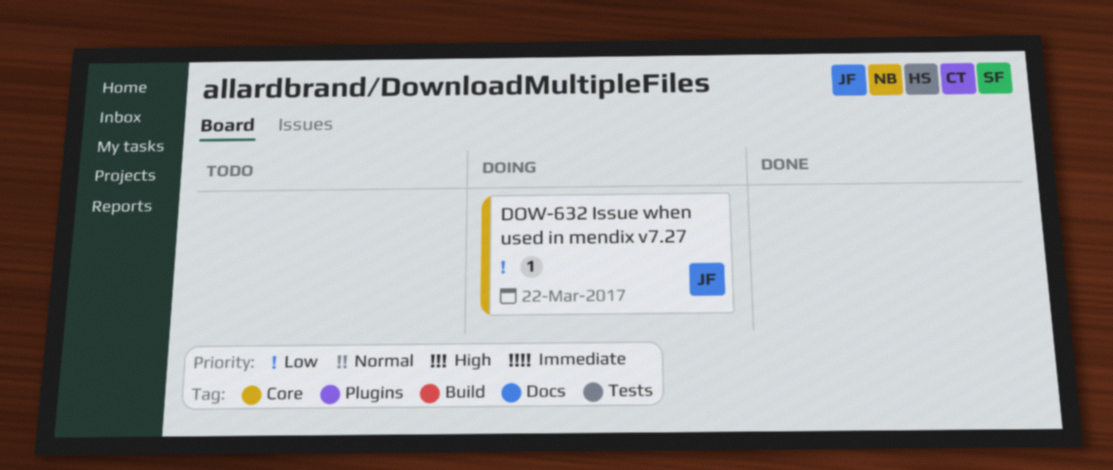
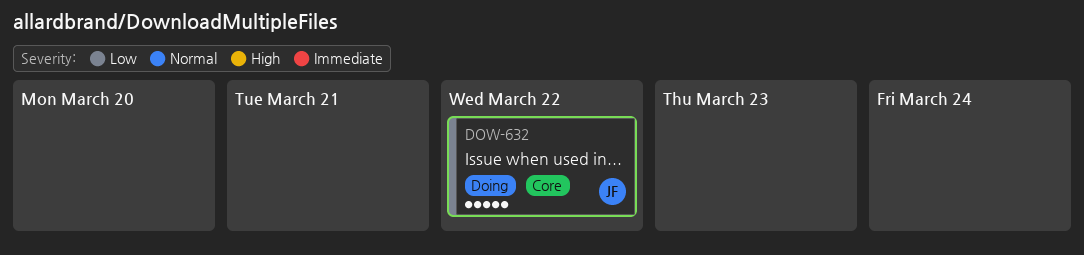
DOW-632, estimate: 1 -> 5

